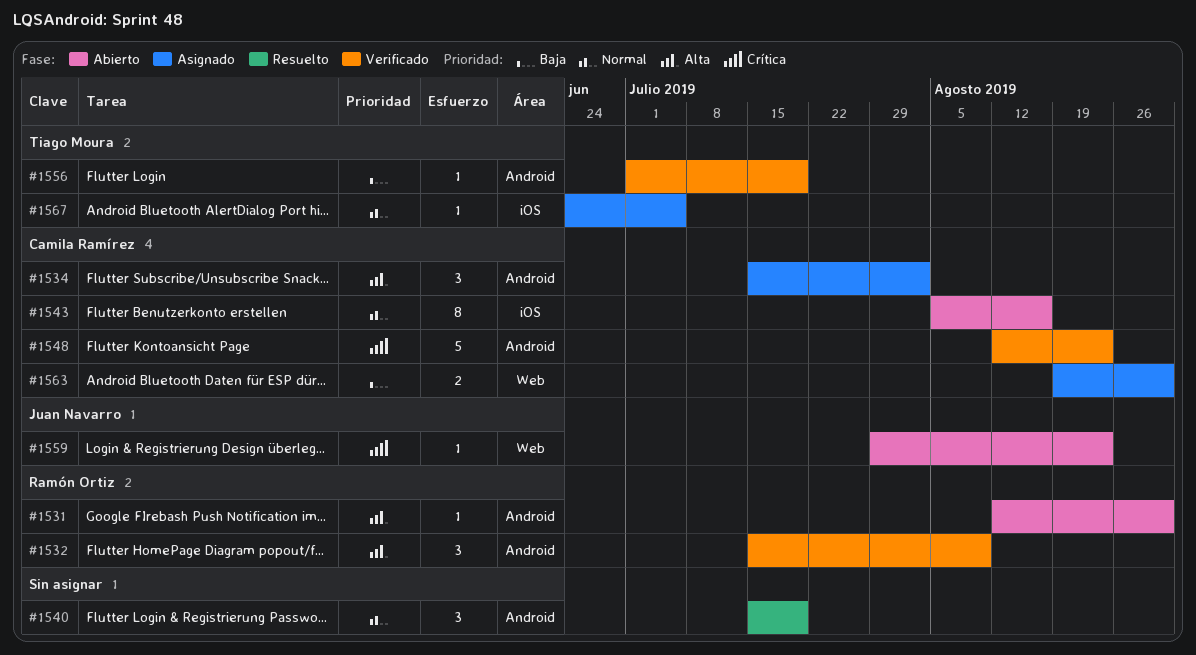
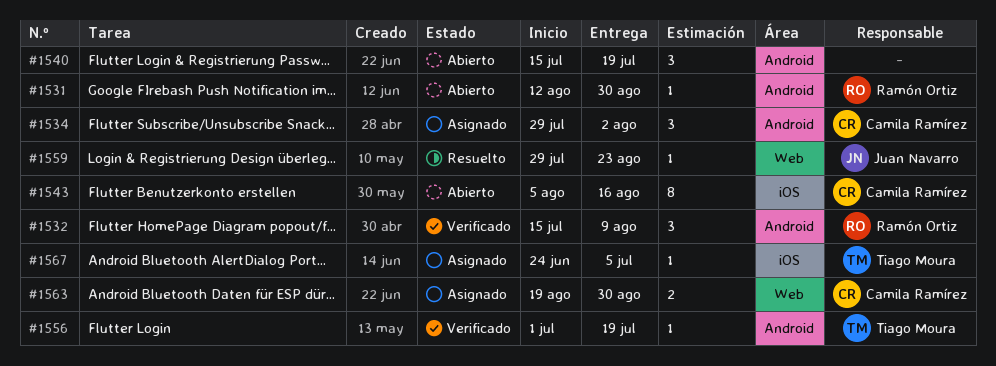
#1534, start: Jul 15 -> Jul 29
#1540, status: Resuelto -> Abierto
#1548: present -> none
#1559, status: Abierto -> Resuelto

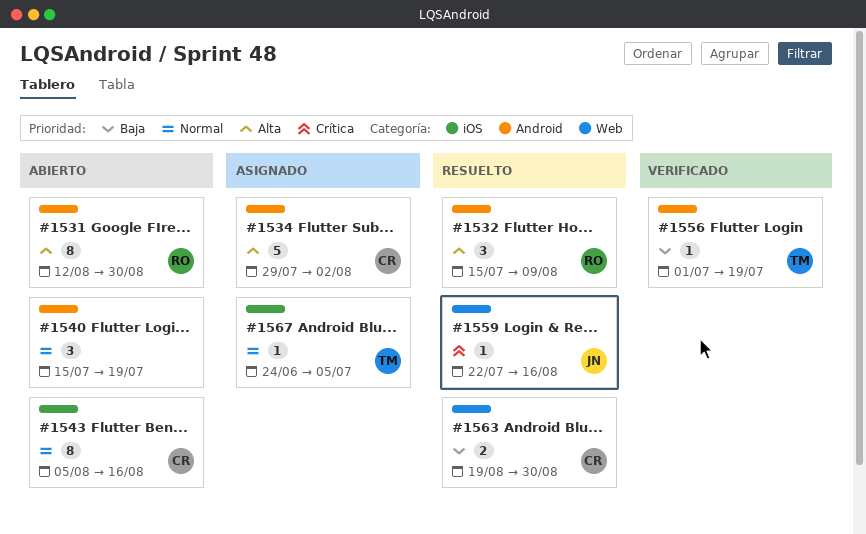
#1531, estimate: 1 -> 8
#1532, status: Verificado -> Resuelto
#1534, estimate: 3 -> 5
#1559, start: Jul 29 -> Jul 22
#1559, due: Aug 23 -> Aug 16
#1563, status: Asignado -> Resuelto

